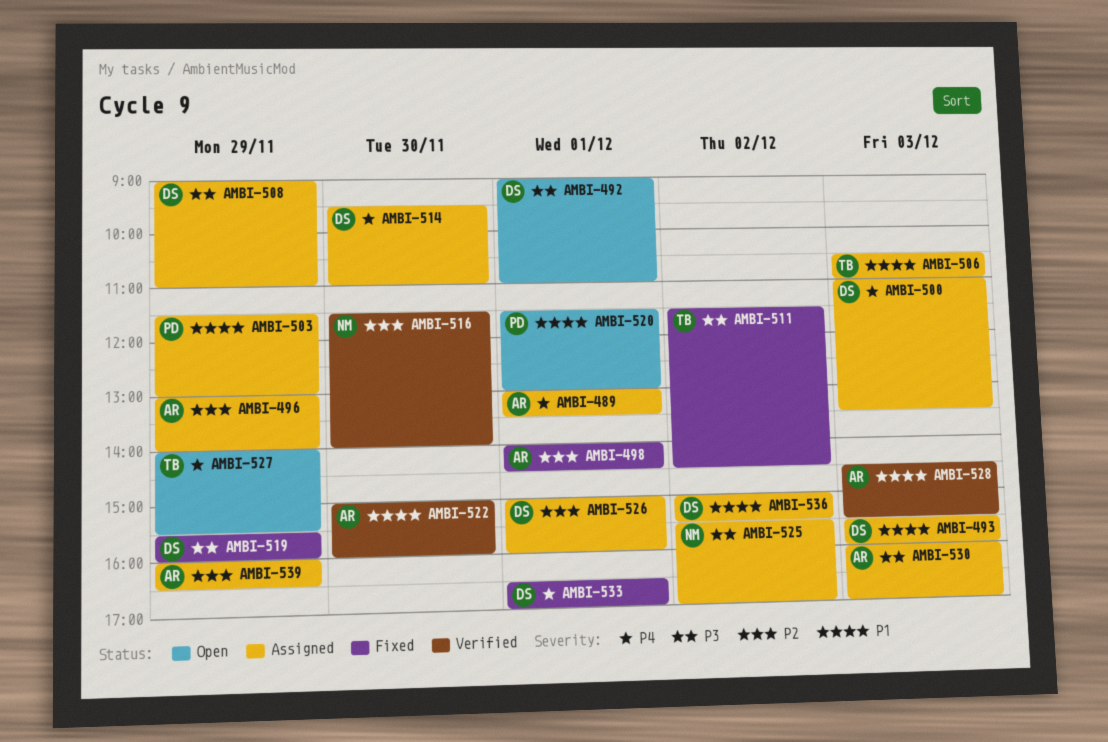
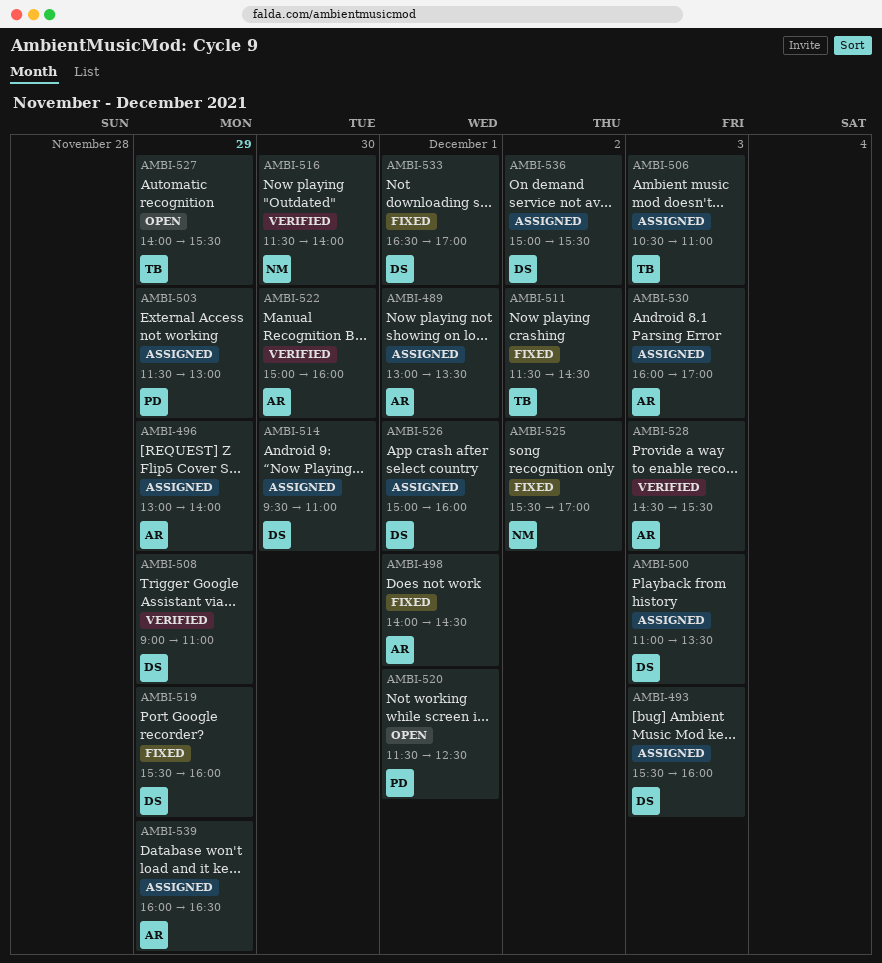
AMBI-492: present -> none
AMBI-508, status: Assigned -> Verified
AMBI-520, ends: 13:00 -> 12:30
AMBI-525, status: Assigned -> Fixed

